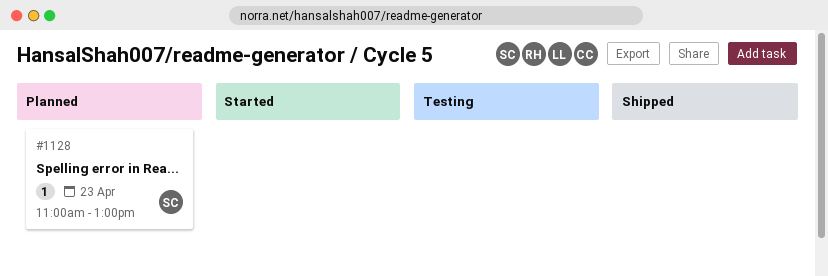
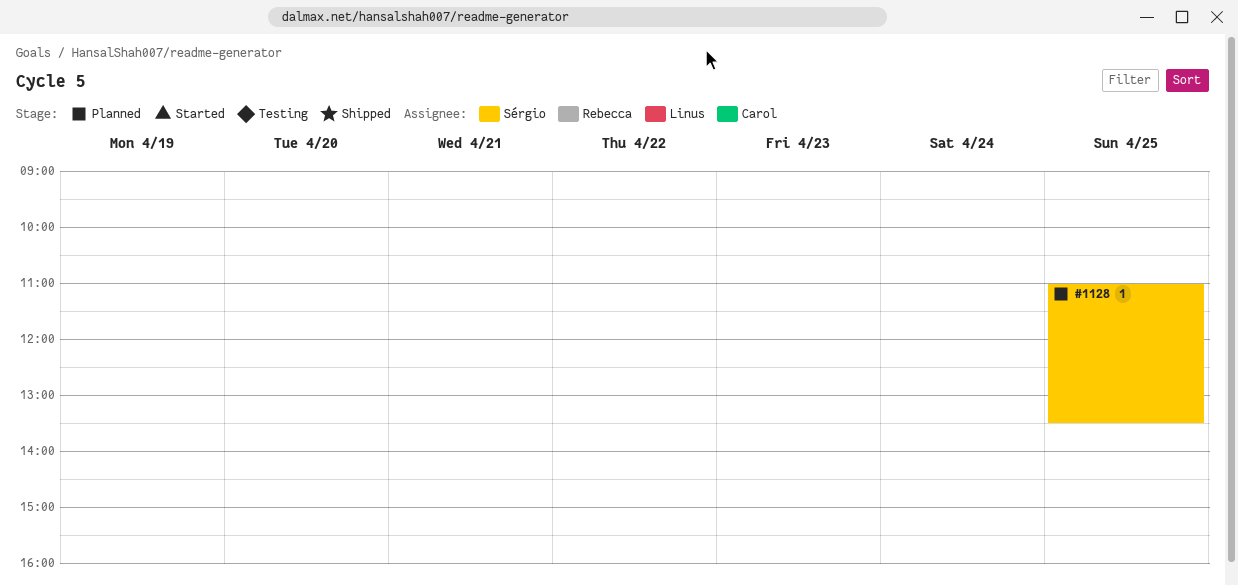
#1128, day: Apr 23 -> Apr 25
#1128, ends: 13:00 -> 13:30

